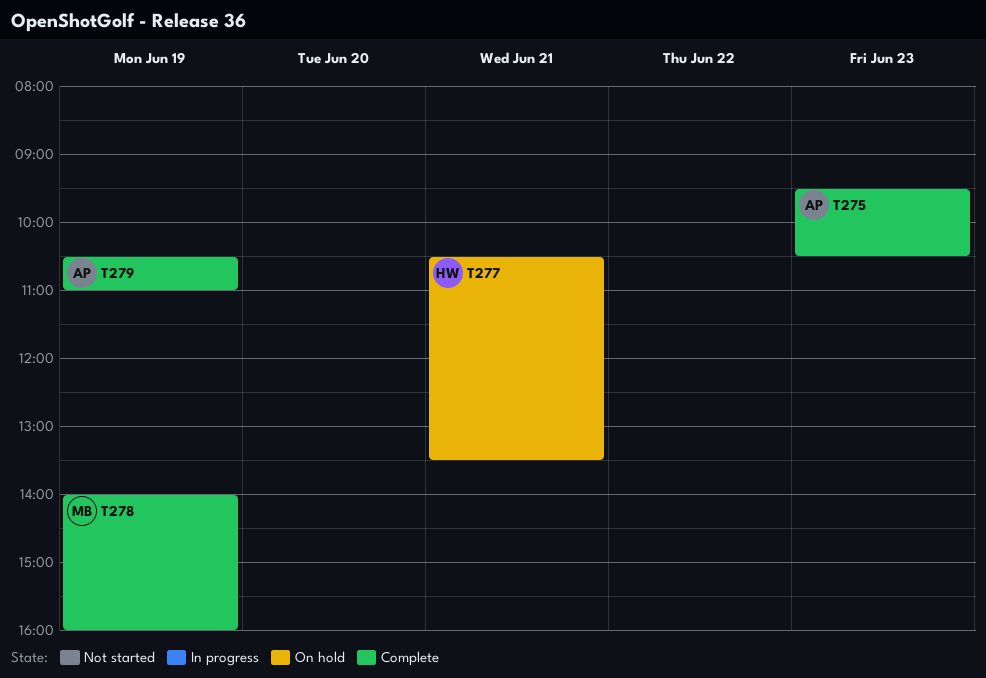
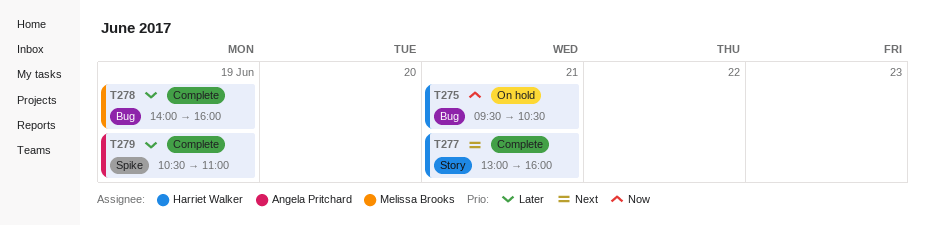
T275, status: Complete -> On hold
T275, owner: Angela Pritchard -> Harriet Walker
T275, day: Jun 23 -> Jun 21
T277, status: On hold -> Complete
T277, begins: 10:30 -> 13:00
T277, ends: 13:30 -> 16:00

